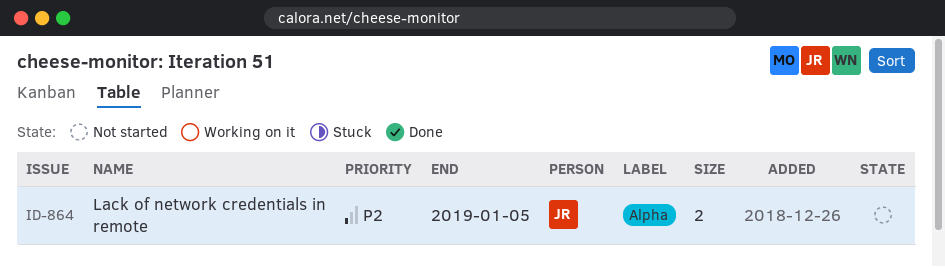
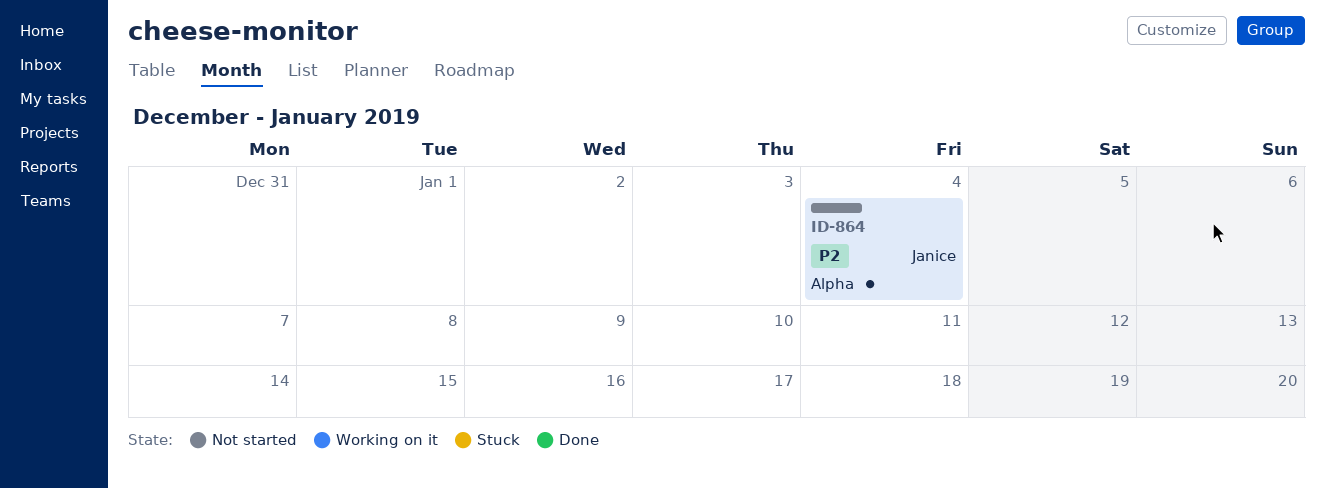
ID-864, estimate: 2 -> 1
ID-864, due: Jan 5 -> Jan 4

